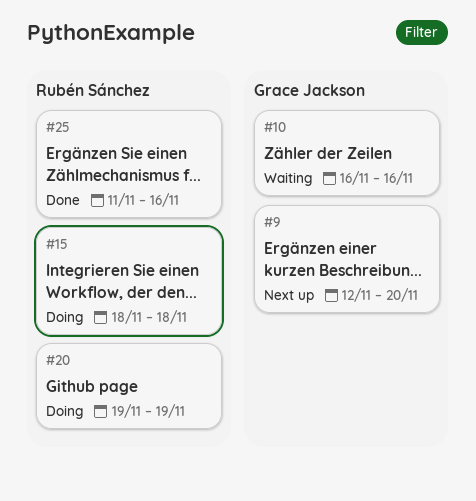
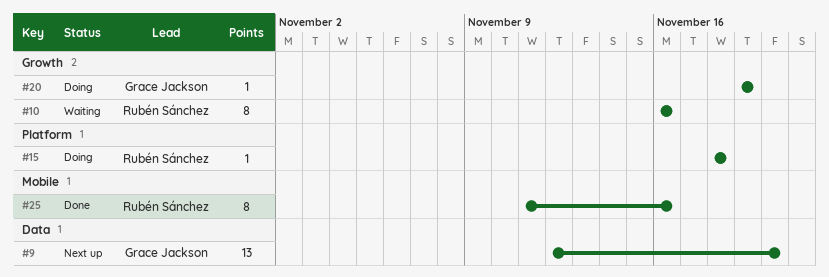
#10, owner: Grace Jackson -> Rubén Sánchez
#20, owner: Rubén Sánchez -> Grace Jackson

